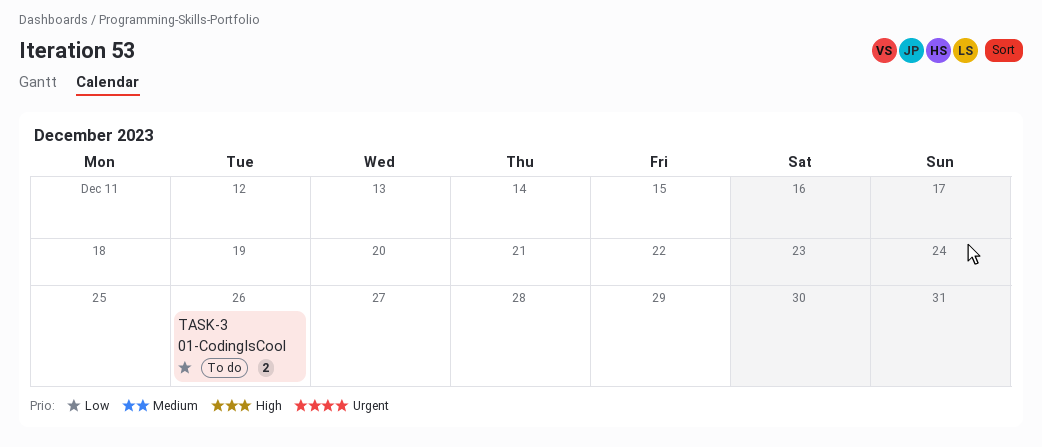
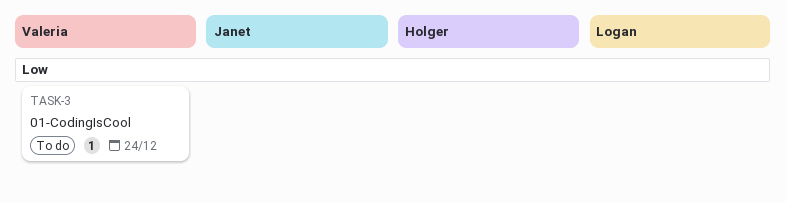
TASK-3, estimate: 2 -> 1
TASK-3, due: Dec 26 -> Dec 24

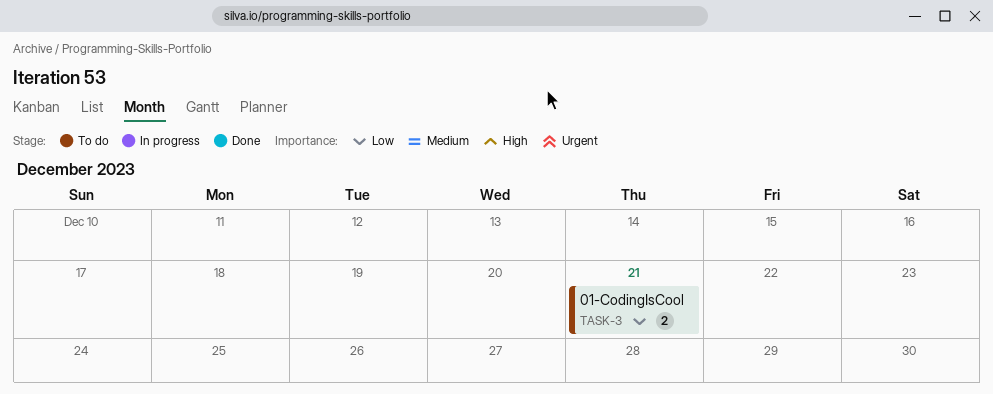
TASK-3, estimate: 1 -> 2
TASK-3, due: Dec 24 -> Dec 21

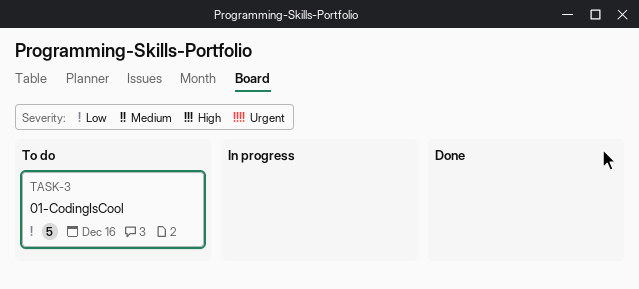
TASK-3, estimate: 2 -> 5
TASK-3, due: Dec 21 -> Dec 16

